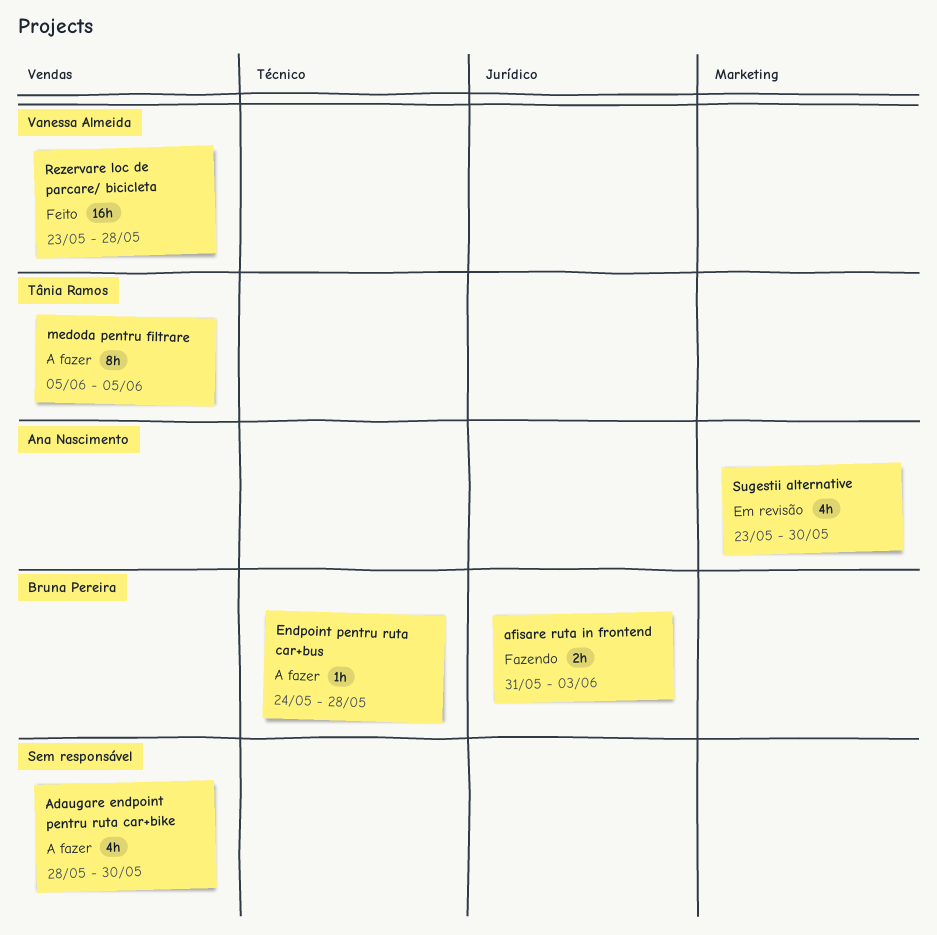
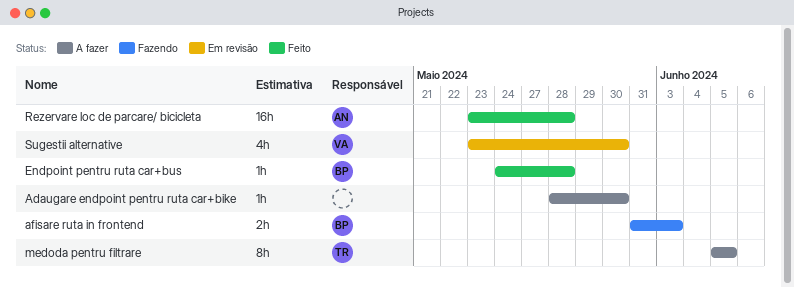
Adaugare endpoint pentru ruta car+bike, estimate: 4h -> 1h
Endpoint pentru ruta car+bus, status: A fazer -> Feito
Rezervare loc de parcare/ bicicleta, owner: Vanessa Almeida -> Ana Nascimento
Sugestii alternative, owner: Ana Nascimento -> Vanessa Almeida

